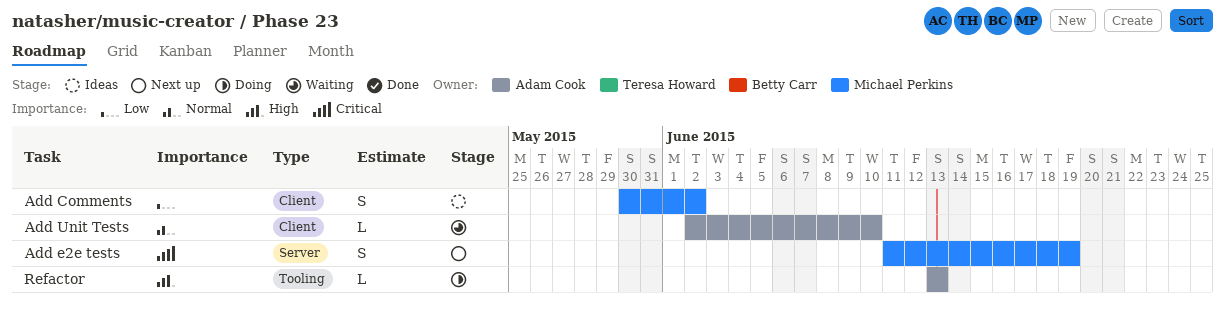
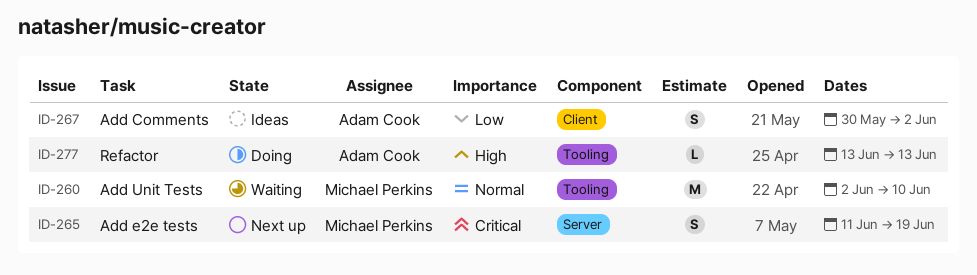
Add Comments, owner: Michael Perkins -> Adam Cook
Add Unit Tests, owner: Adam Cook -> Michael Perkins
Add Unit Tests, label: Client -> Tooling
Add Unit Tests, estimate: L -> M

